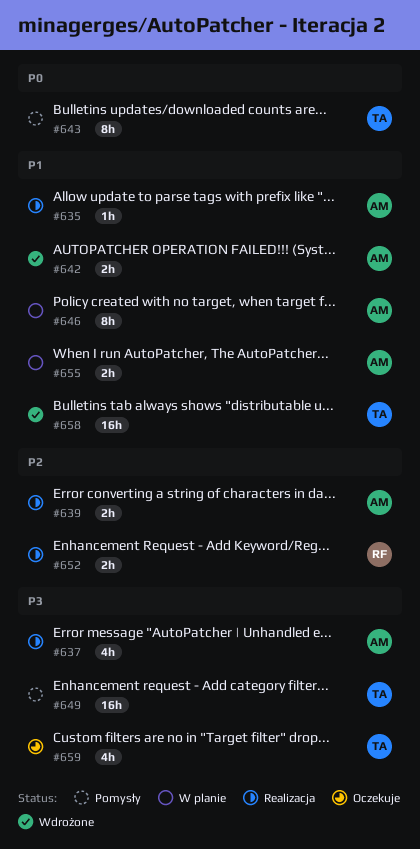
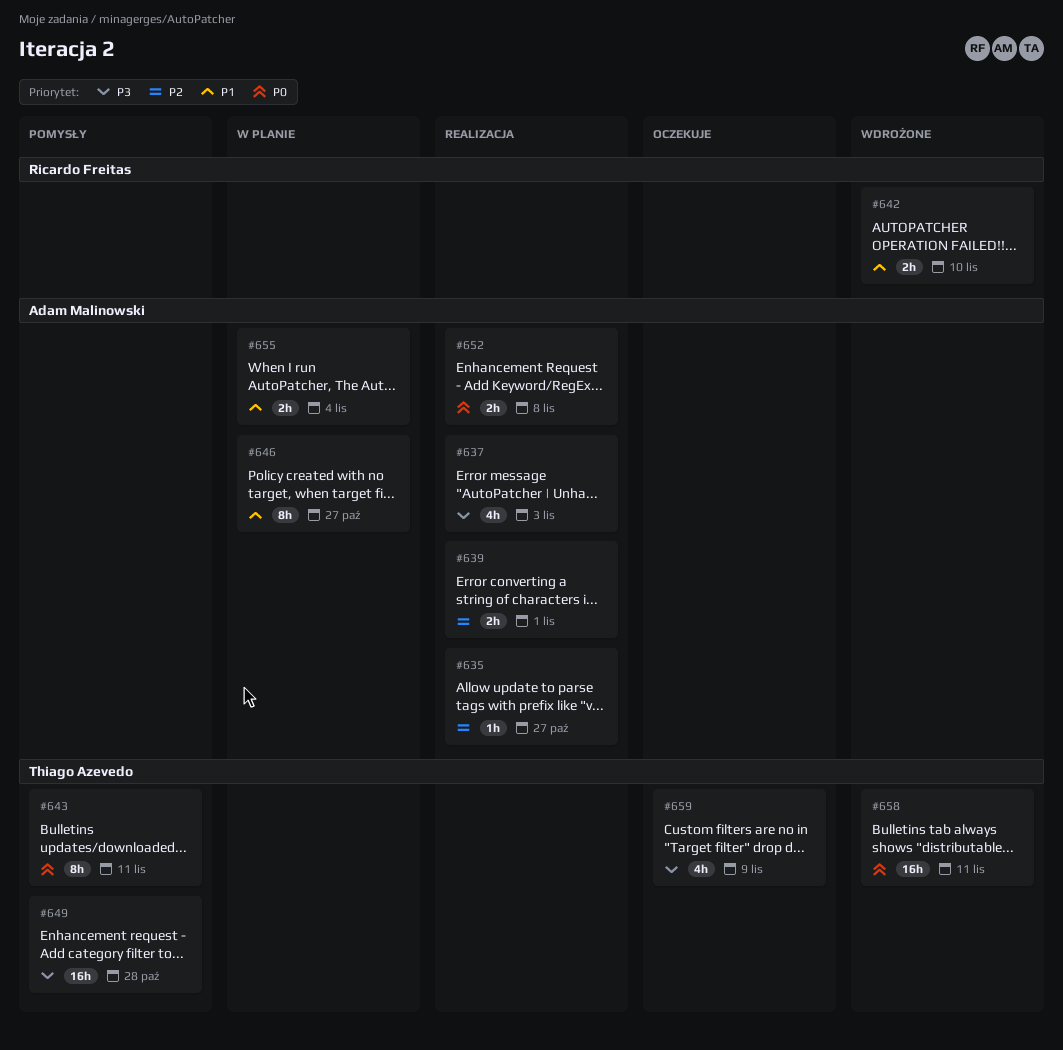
#635, priority: P1 -> P2
#642, owner: Adam Malinowski -> Ricardo Freitas
#652, owner: Ricardo Freitas -> Adam Malinowski
#652, priority: P2 -> P0
#658, priority: P1 -> P0

